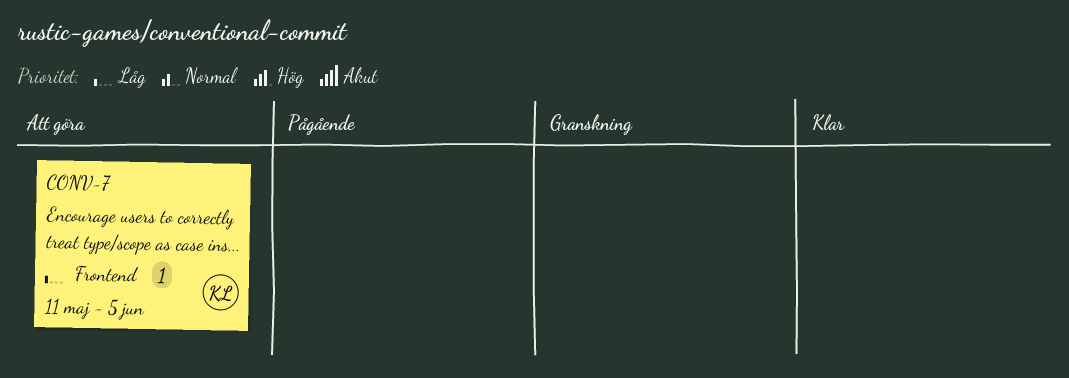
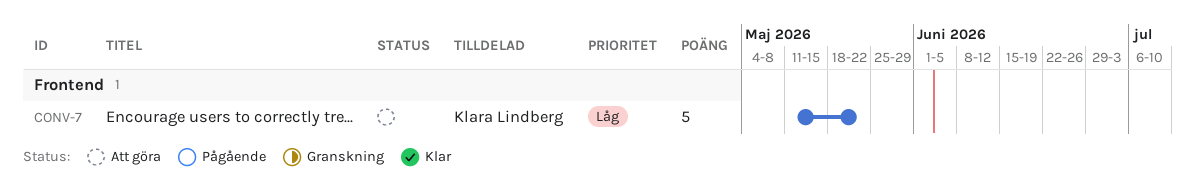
CONV-7, estimate: 1 -> 5
CONV-7, due: Jun 5 -> May 22

